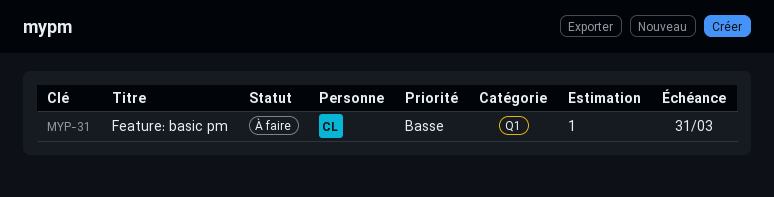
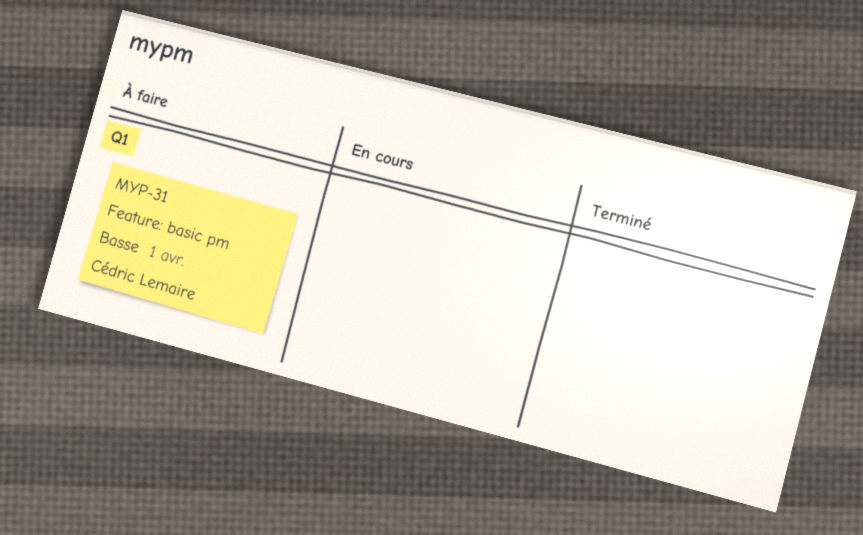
MYP-31, due: Mar 31 -> Apr 1

